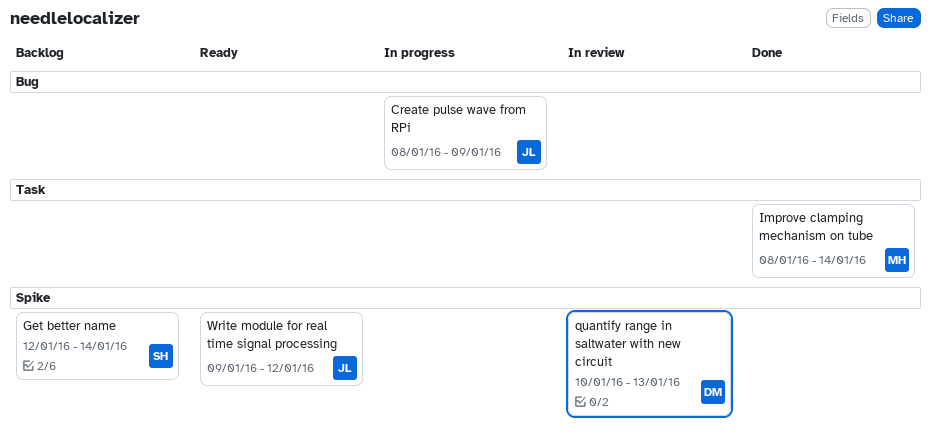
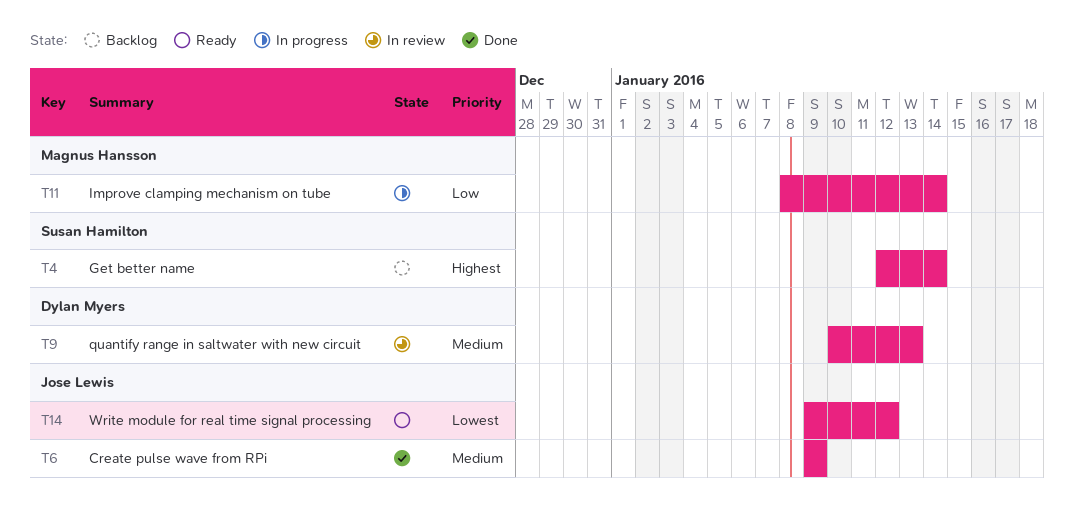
Create pulse wave from RPi, status: In progress -> Done
Create pulse wave from RPi, start: Jan 8 -> Jan 9
Improve clamping mechanism on tube, status: Done -> In progress

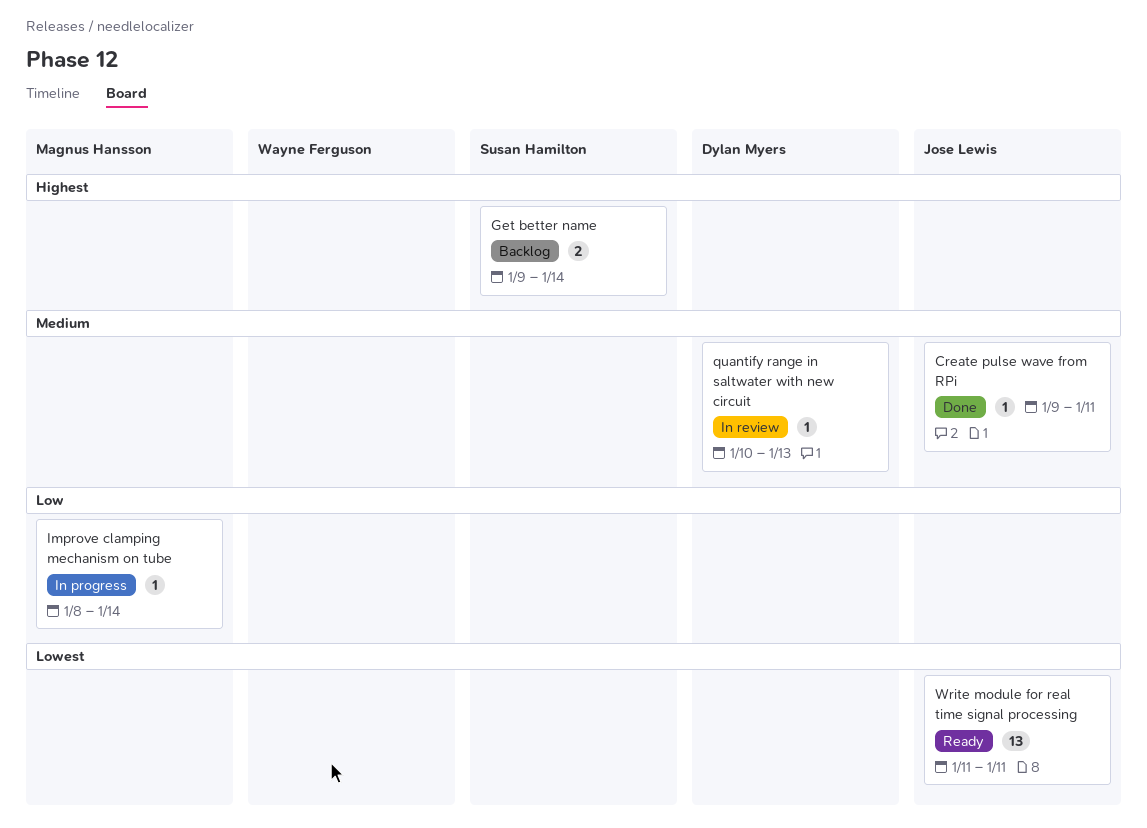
Create pulse wave from RPi, due: Jan 9 -> Jan 11
Get better name, start: Jan 12 -> Jan 9
Write module for real time signal processing, start: Jan 9 -> Jan 11
Write module for real time signal processing, due: Jan 12 -> Jan 11

